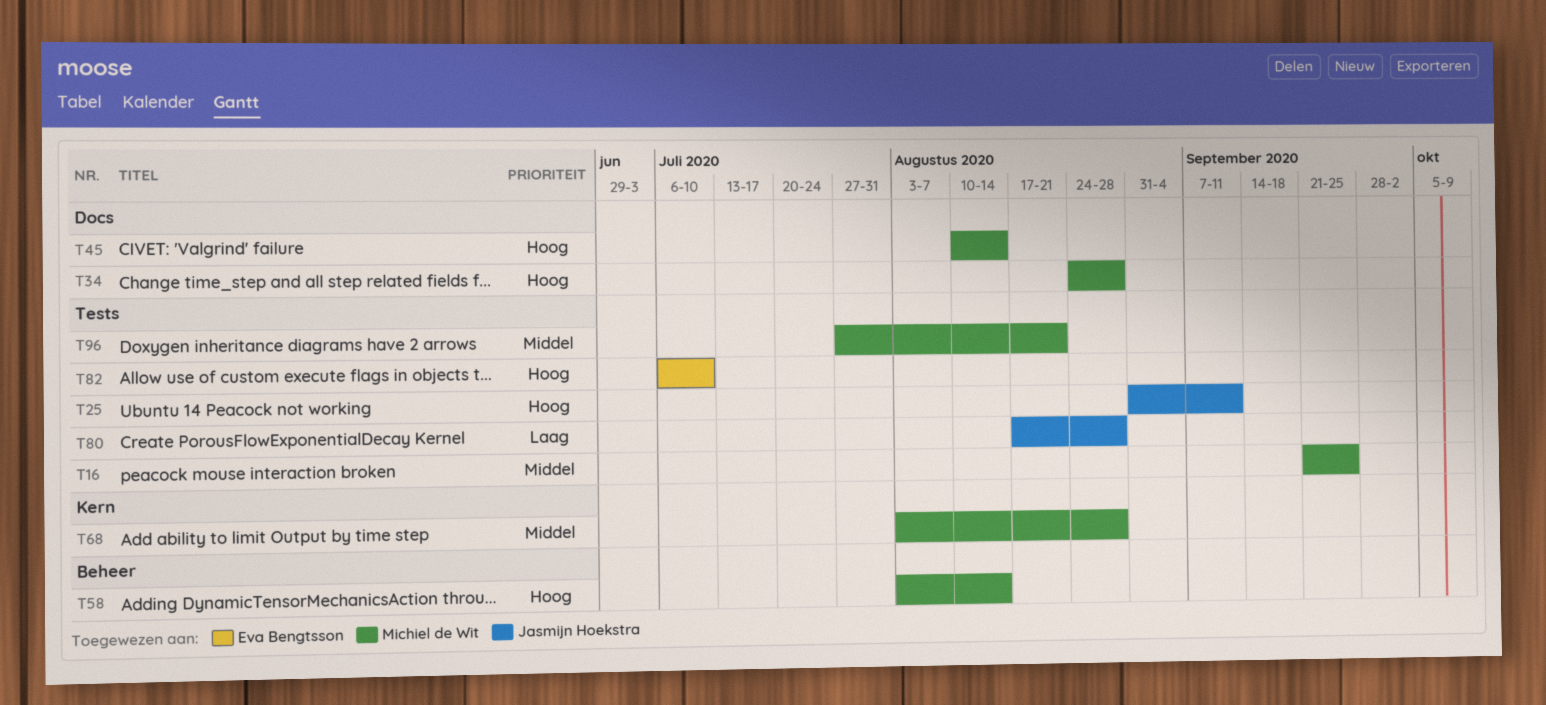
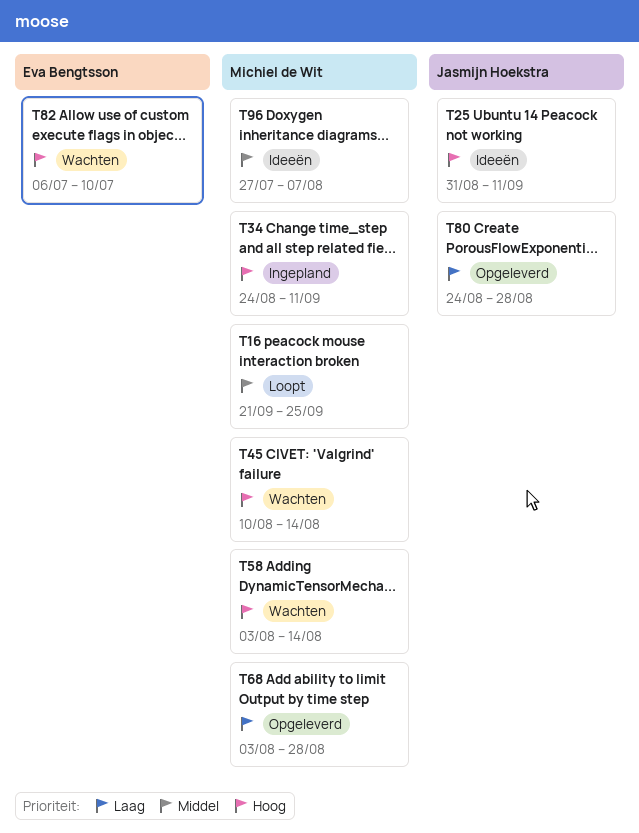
T34, due: Aug 28 -> Sep 11
T68, priority: Middel -> Laag
T80, start: Aug 17 -> Aug 24
T96, due: Aug 21 -> Aug 7

